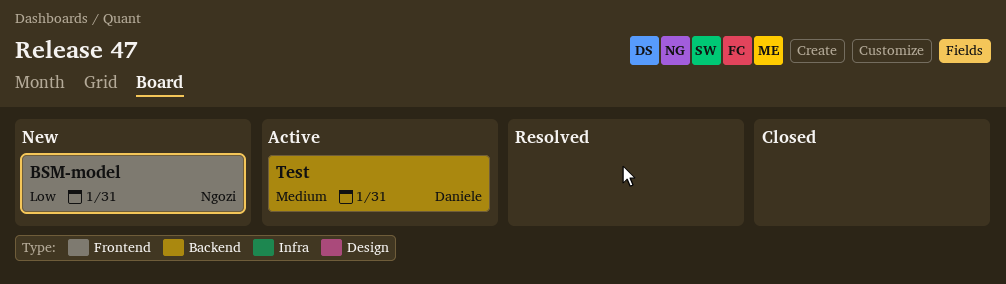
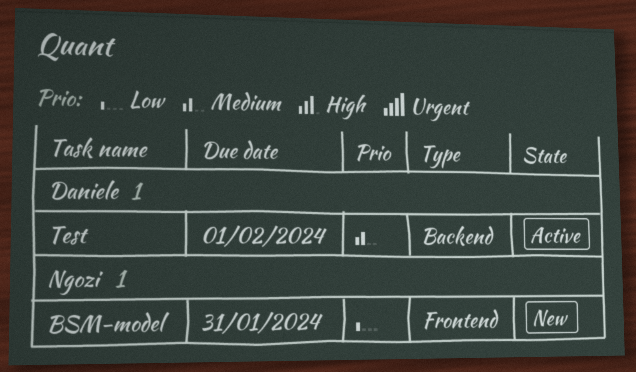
Test, due: Jan 31 -> Feb 1

